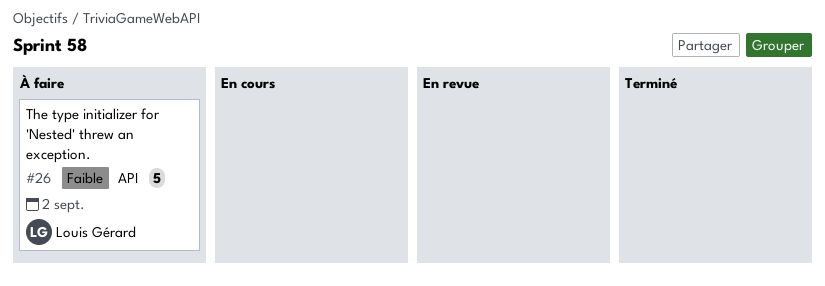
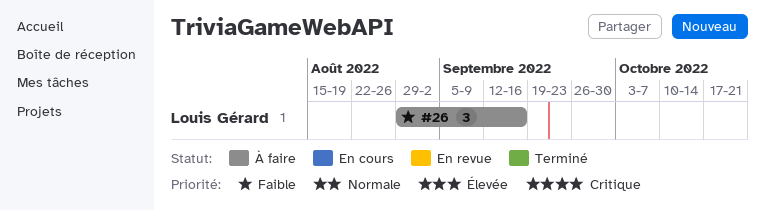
#26, estimate: 5 -> 3
#26, due: Sep 2 -> Sep 16

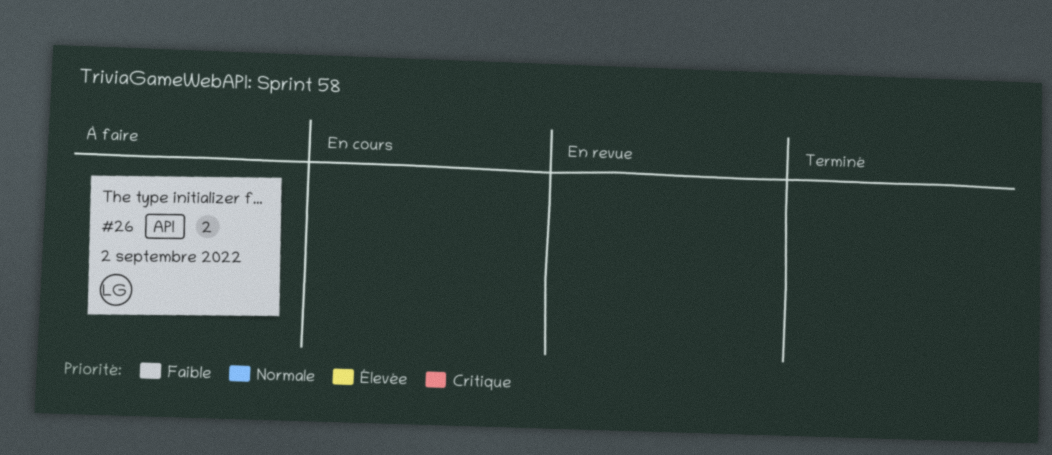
#26, estimate: 3 -> 2
#26, due: Sep 16 -> Sep 2

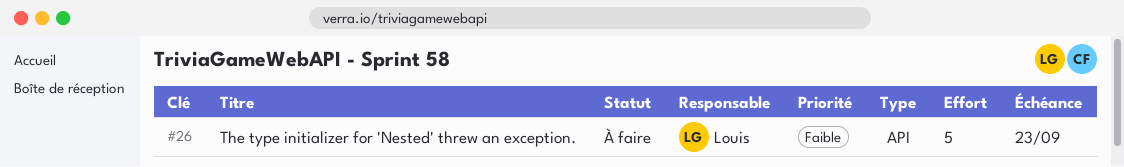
#26, estimate: 2 -> 5
#26, due: Sep 2 -> Sep 23

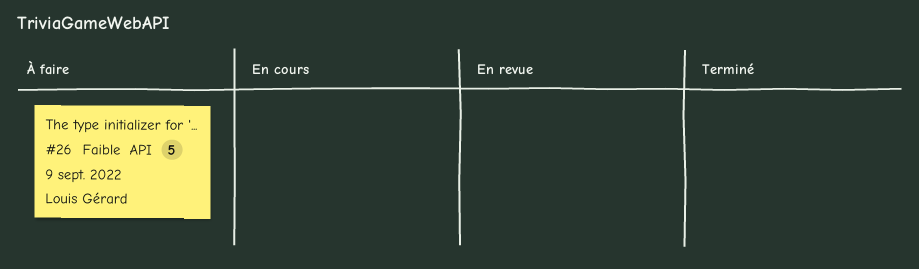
#26, due: Sep 23 -> Sep 9

